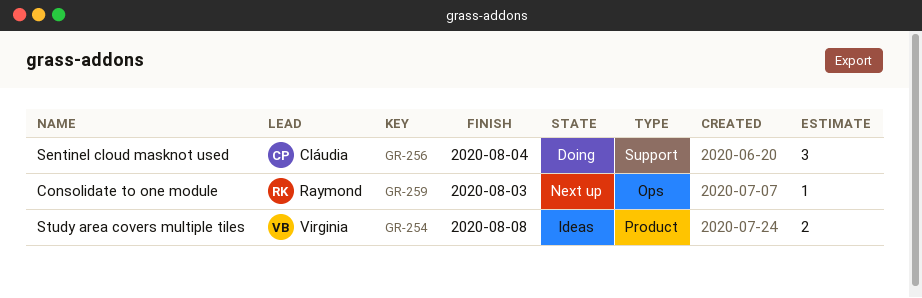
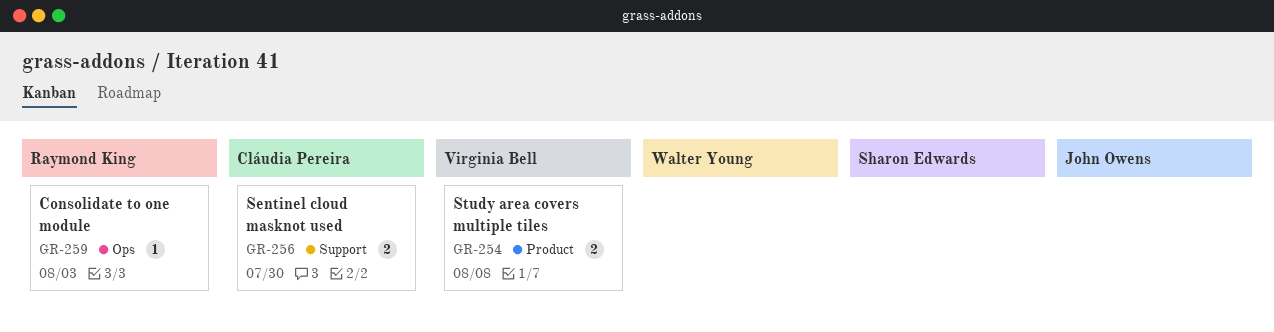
GR-256, estimate: 3 -> 2
GR-256, due: Aug 4 -> Jul 30

